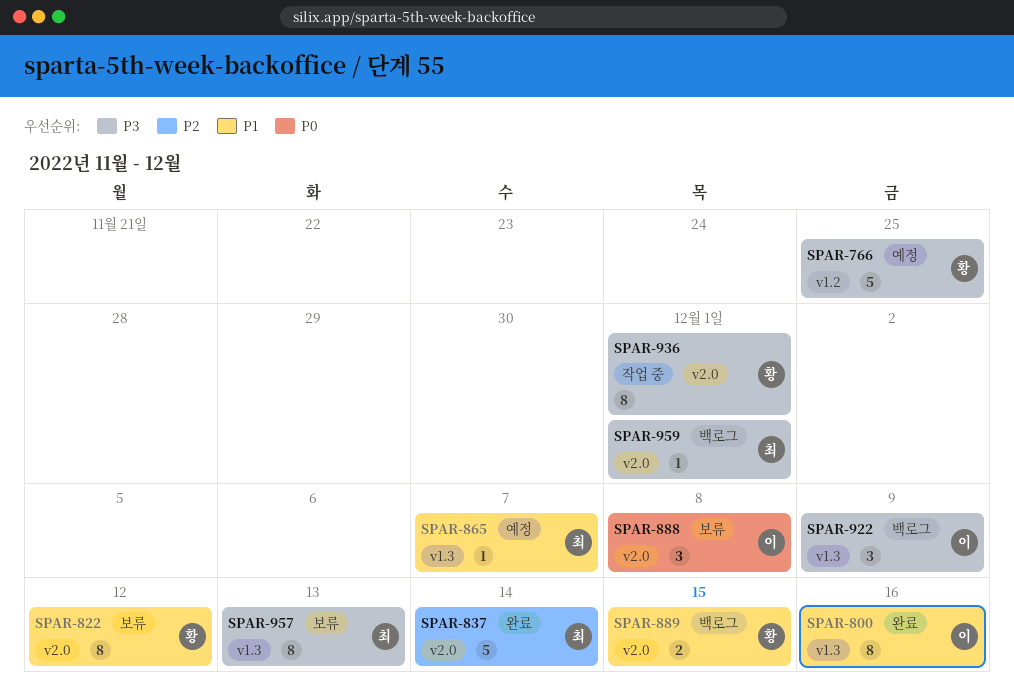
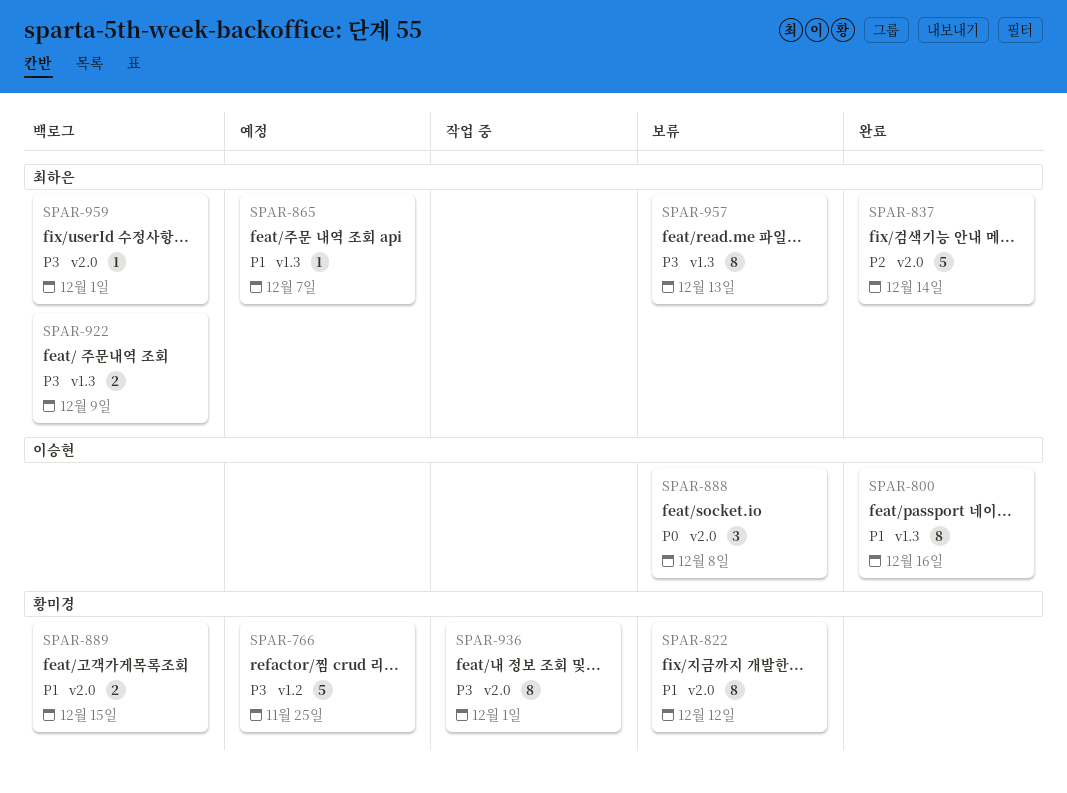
SPAR-922, owner: 이승현 -> 최하은
SPAR-922, estimate: 3 -> 2

